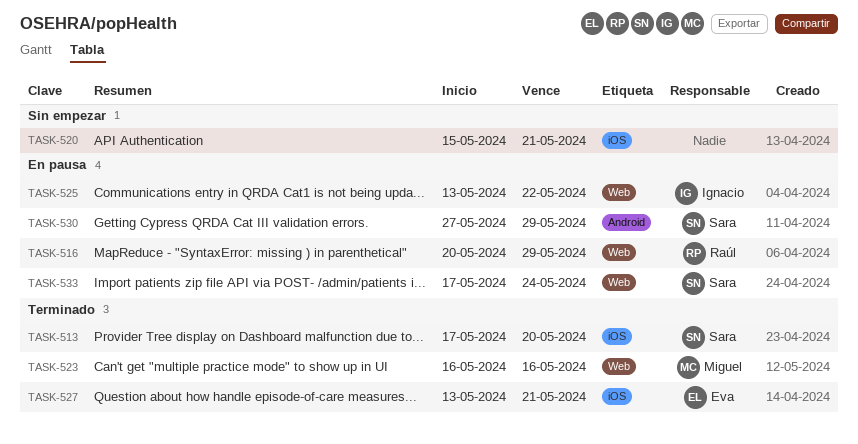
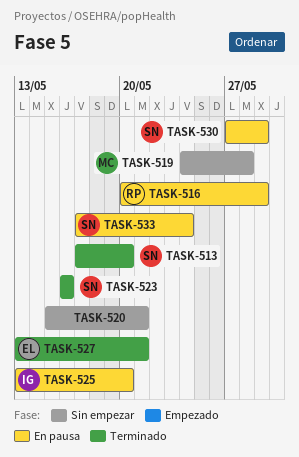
TASK-519: none -> present
TASK-523, owner: Miguel -> Sara
TASK-525, due: May 22 -> May 20

